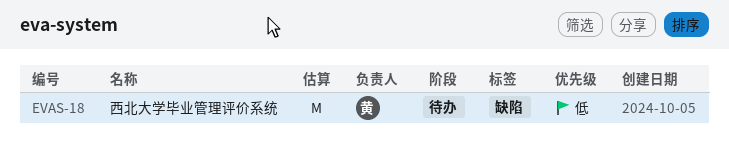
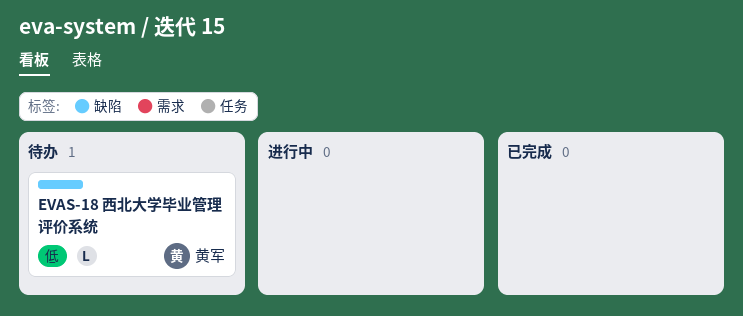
EVAS-18, estimate: M -> L

